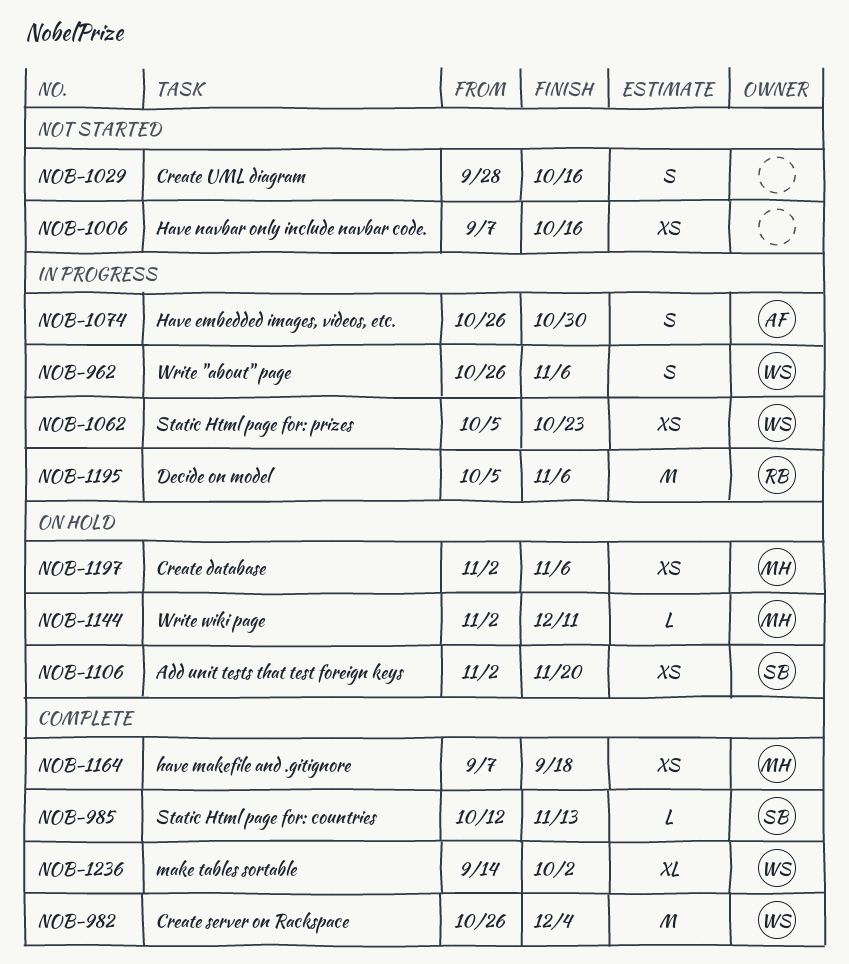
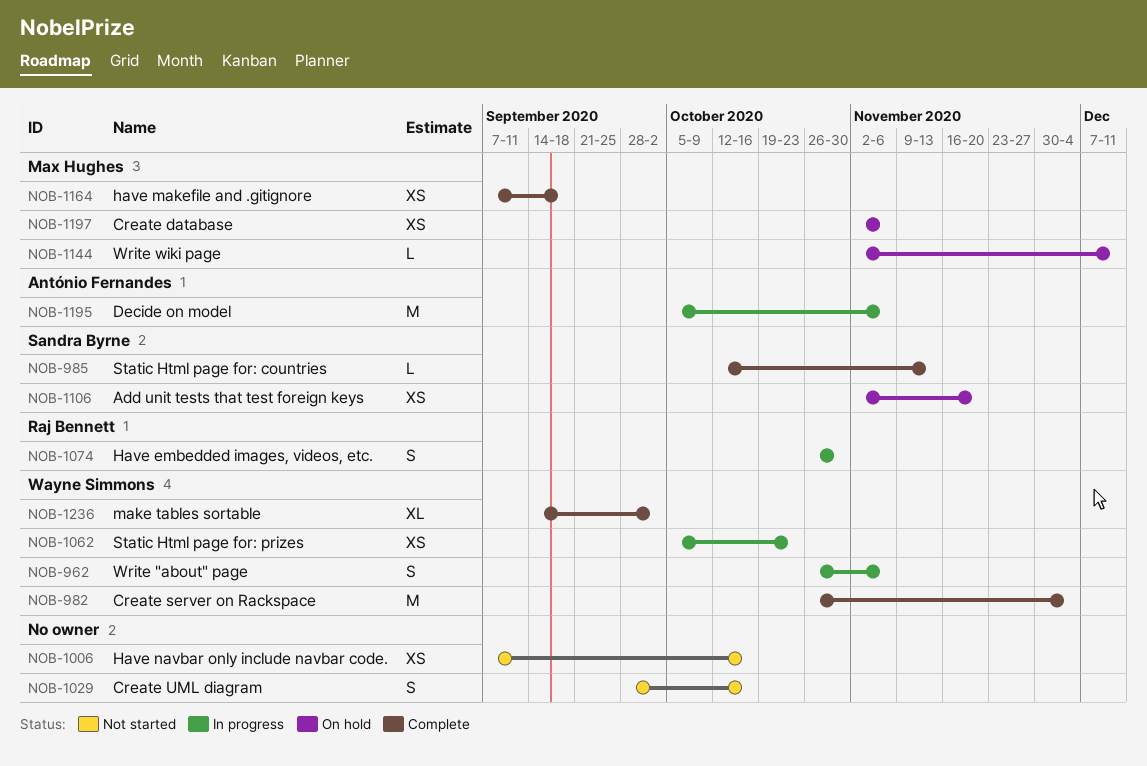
NOB-1074, owner: António Fernandes -> Raj Bennett
NOB-1195, owner: Raj Bennett -> António Fernandes

